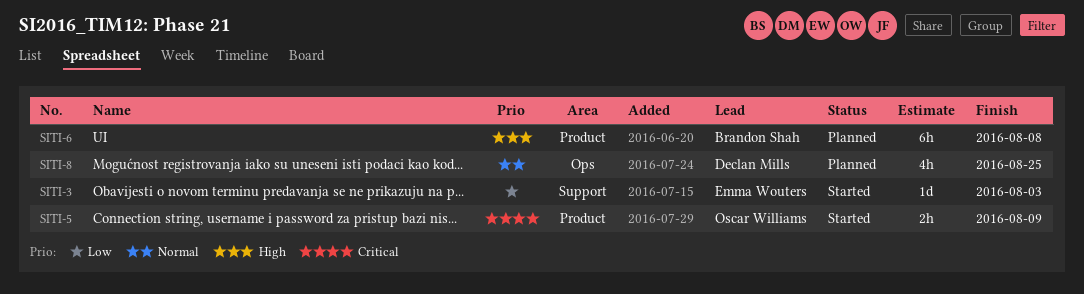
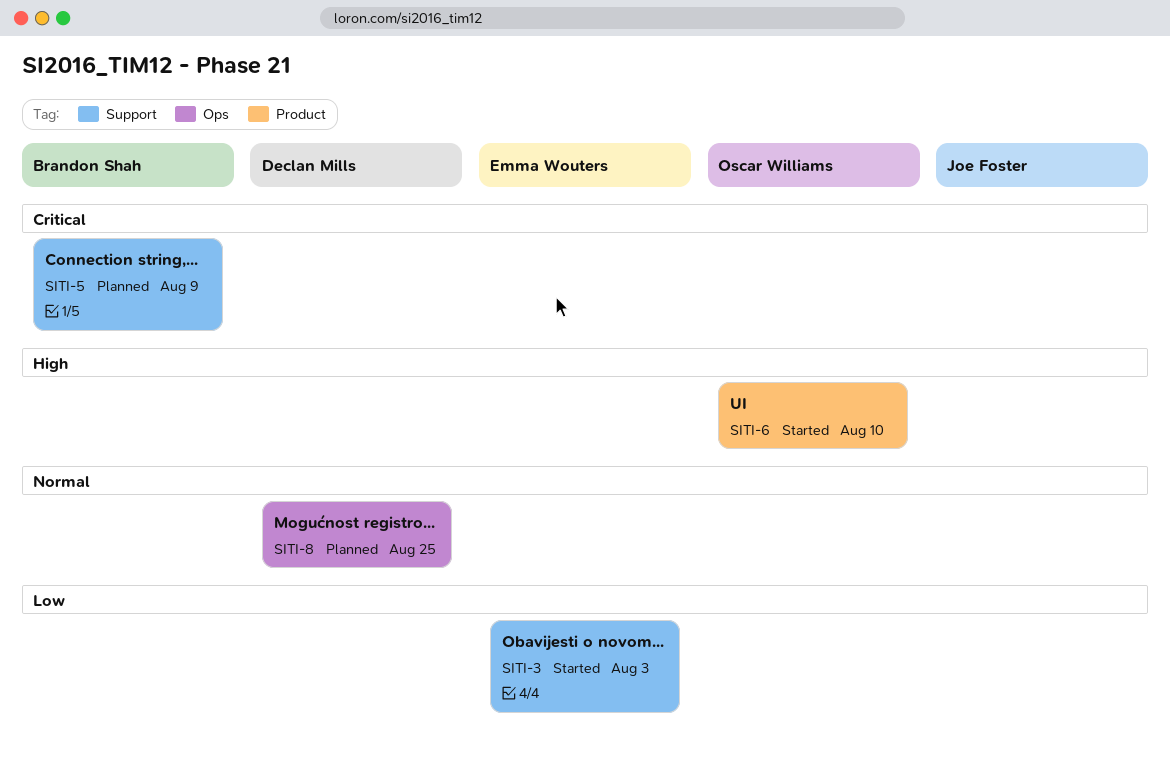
SITI-5, status: Started -> Planned
SITI-5, owner: Oscar Williams -> Brandon Shah
SITI-5, label: Product -> Support
SITI-6, status: Planned -> Started
SITI-6, owner: Brandon Shah -> Oscar Williams
SITI-6, due: Aug 8 -> Aug 10

